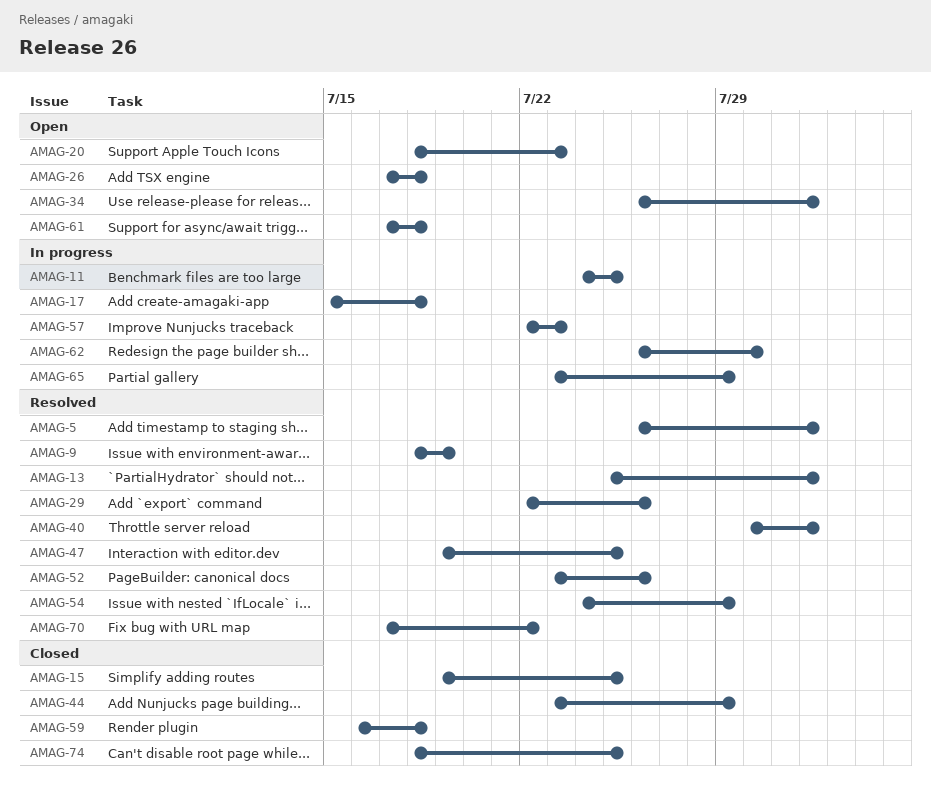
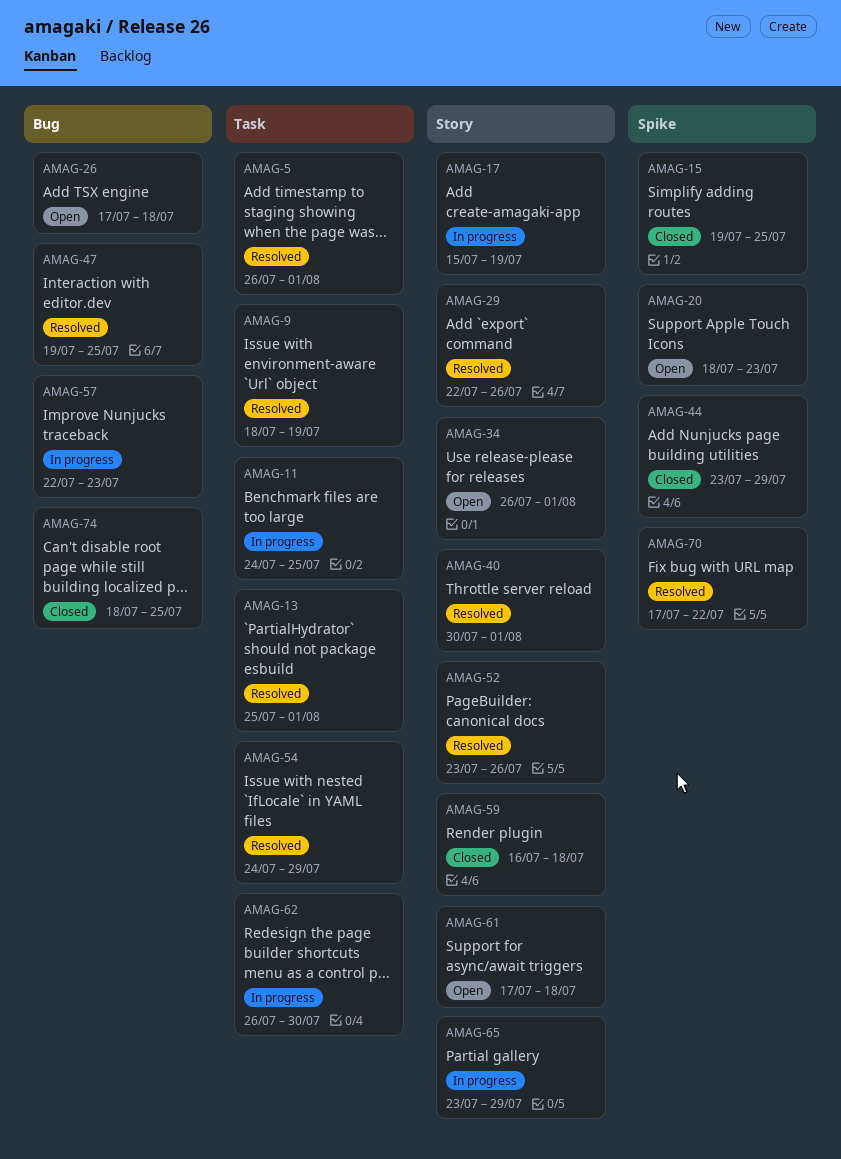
AMAG-17, due: Jul 18 -> Jul 19

